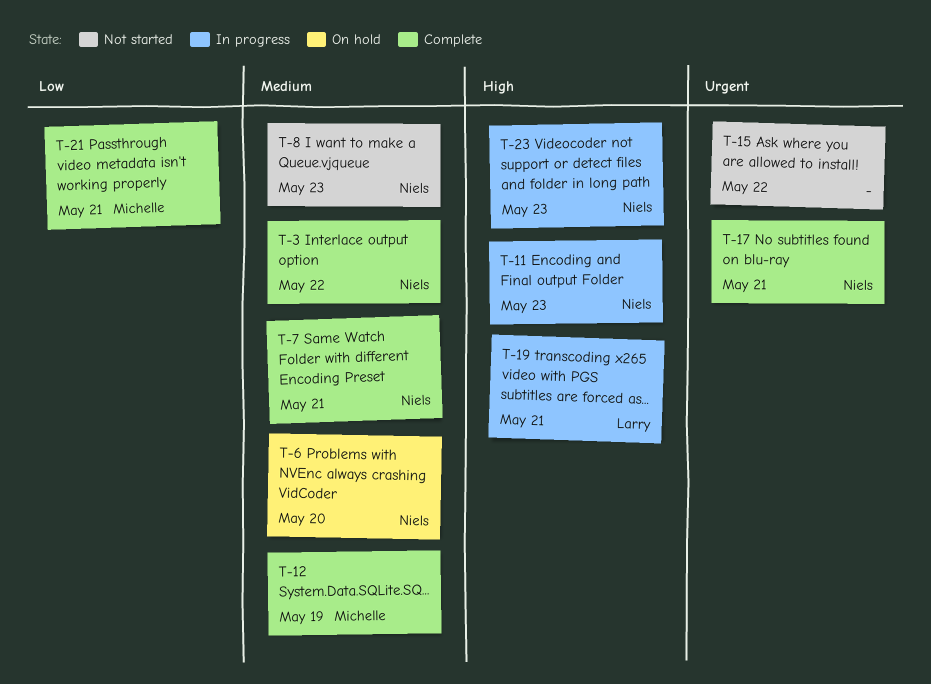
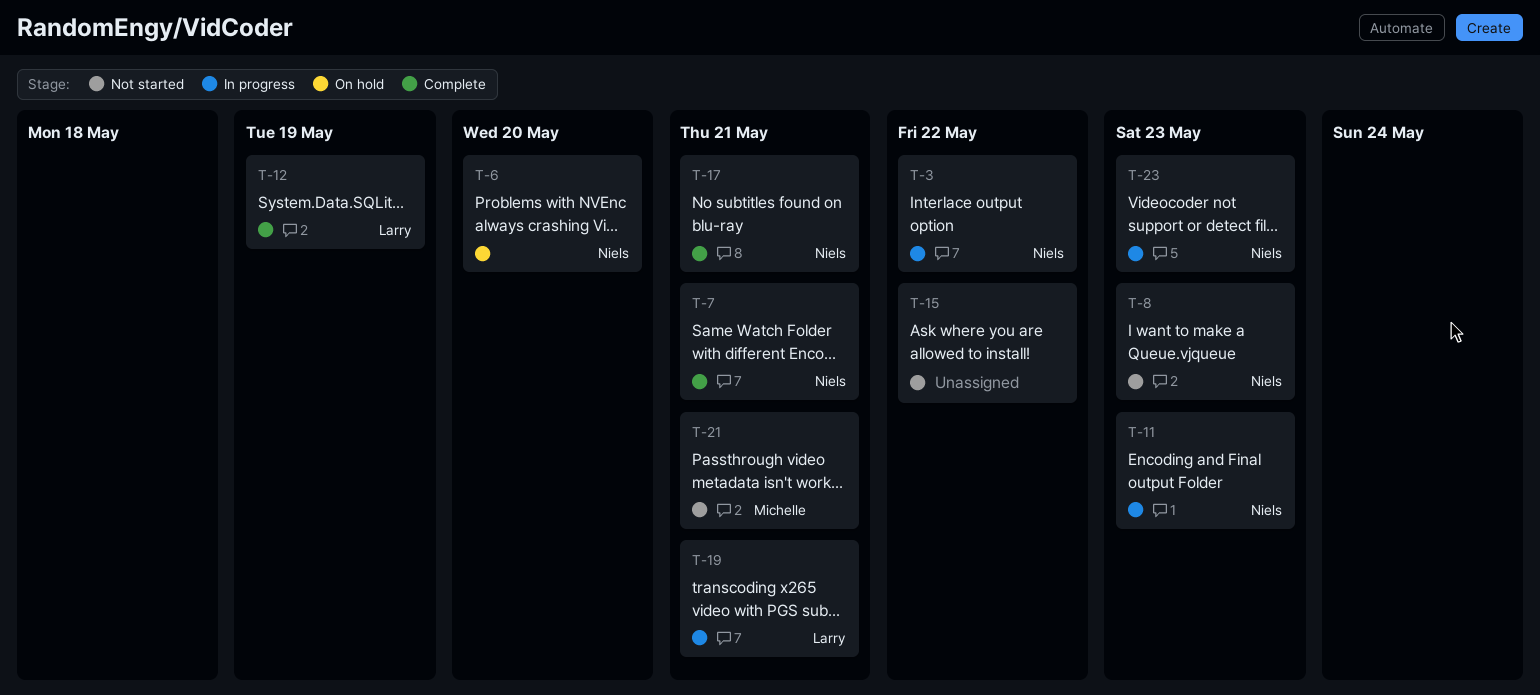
T-3, status: Complete -> In progress
T-12, owner: Michelle -> Larry
T-21, status: Complete -> Not started

